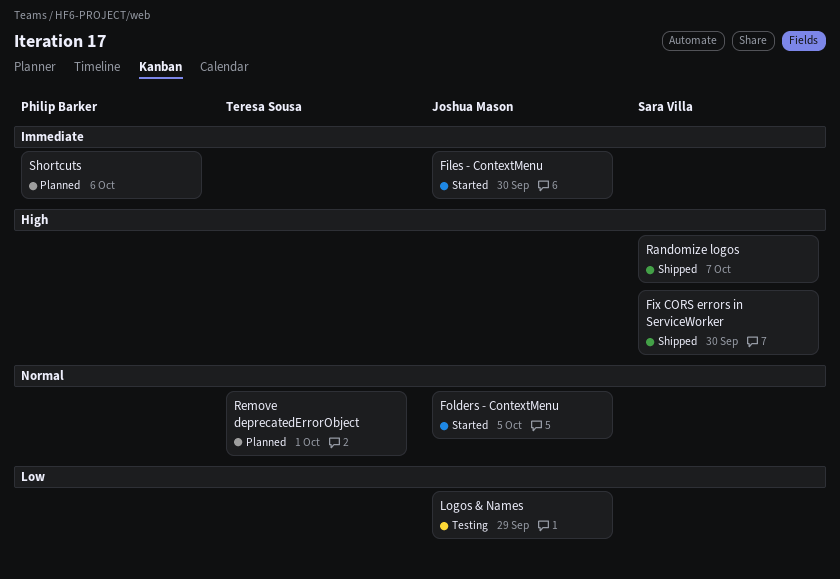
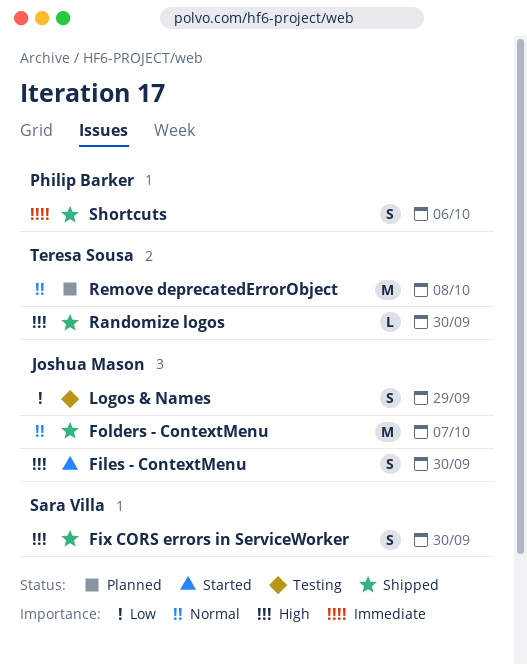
Files - ContextMenu, priority: Immediate -> High
Folders - ContextMenu, status: Started -> Shipped
Folders - ContextMenu, due: Oct 5 -> Oct 7
Randomize logos, owner: Sara Villa -> Teresa Sousa
Randomize logos, due: Oct 7 -> Sep 30
Remove deprecatedErrorObject, due: Oct 1 -> Oct 8
Shortcuts, status: Planned -> Shipped

